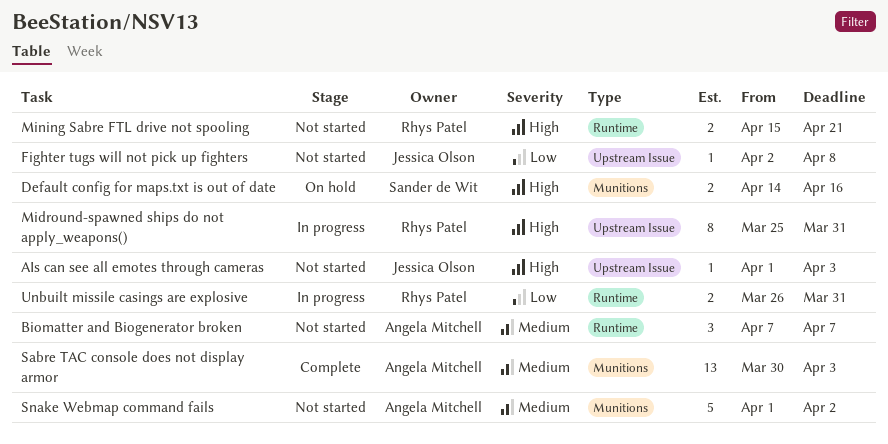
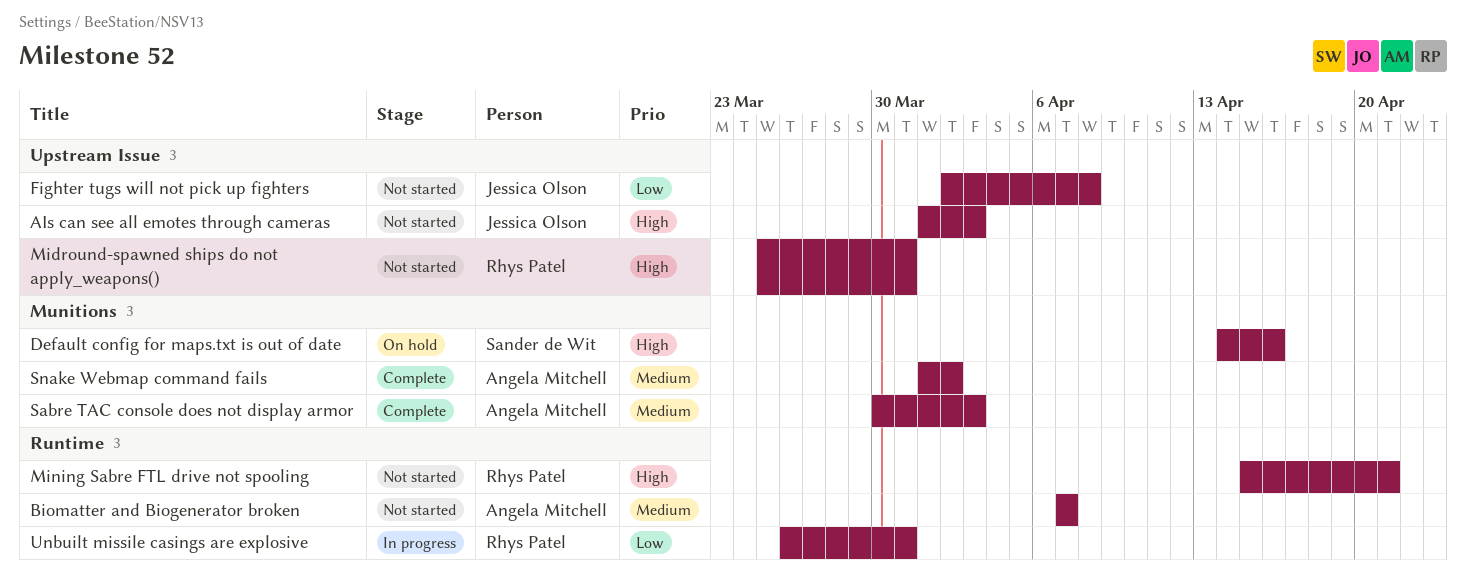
Midround-spawned ships do not apply_weapons(), status: In progress -> Not started
Snake Webmap command fails, status: Not started -> Complete

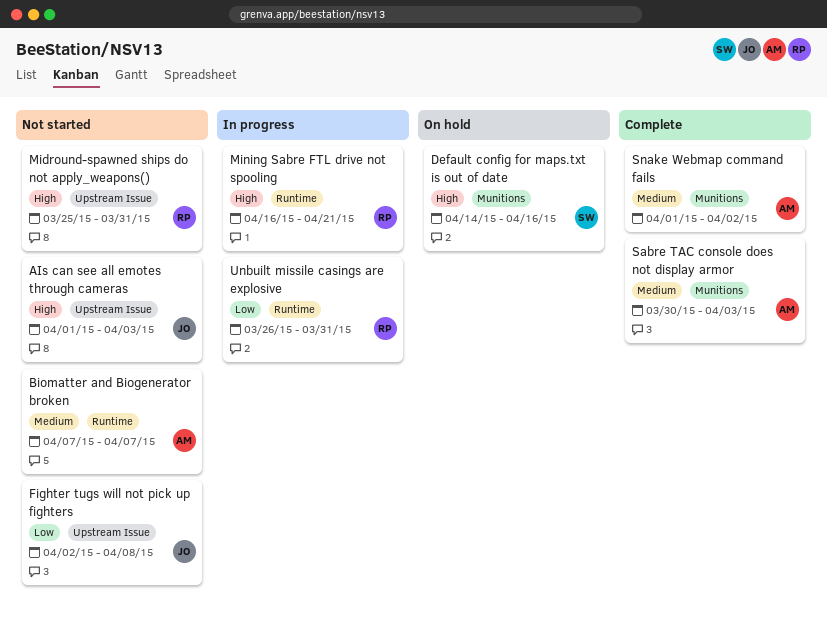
Mining Sabre FTL drive not spooling, status: Not started -> In progress
Mining Sabre FTL drive not spooling, start: Apr 15 -> Apr 16

